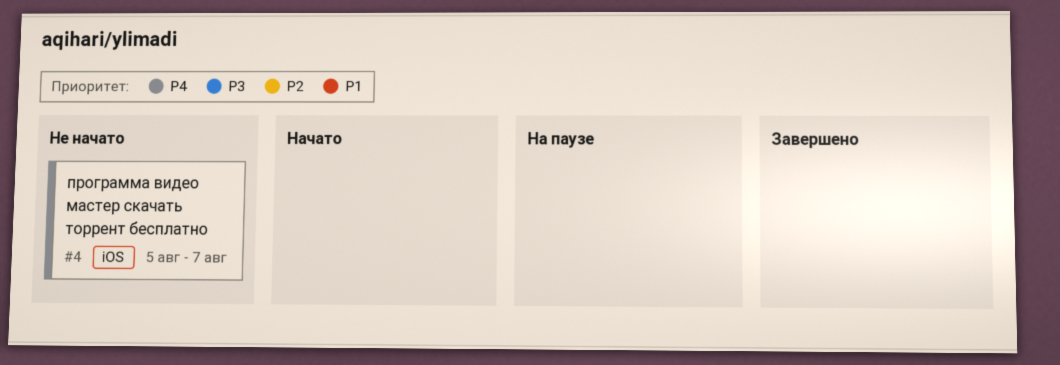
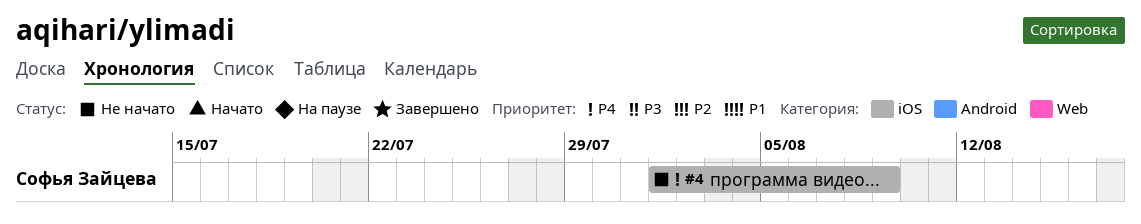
#4, start: Aug 5 -> Aug 1
#4, due: Aug 7 -> Aug 9

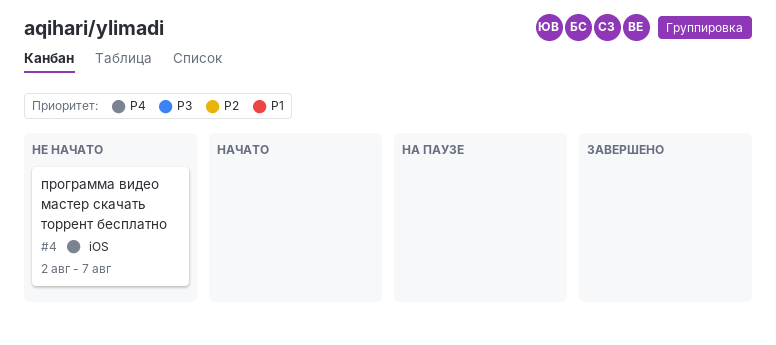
#4, start: Aug 1 -> Aug 2
#4, due: Aug 9 -> Aug 7

